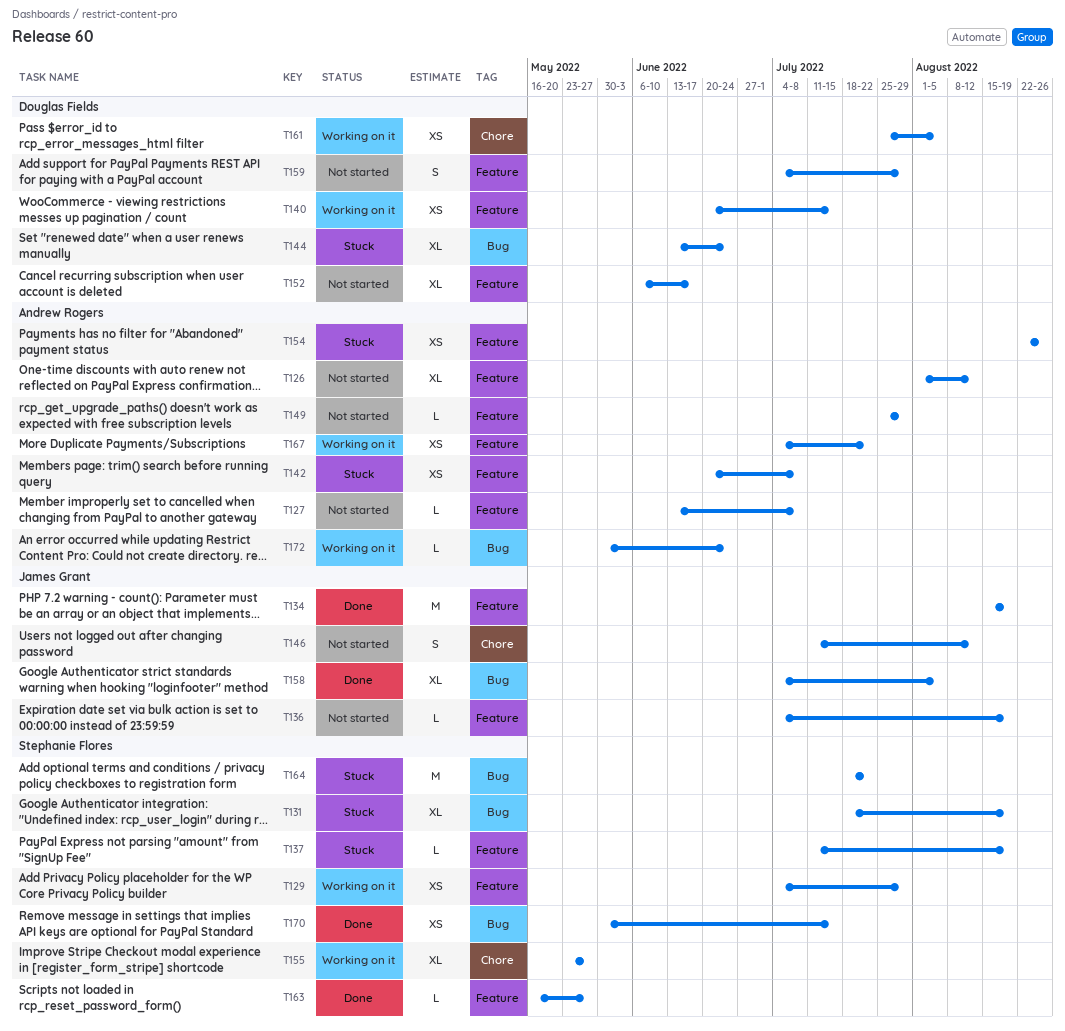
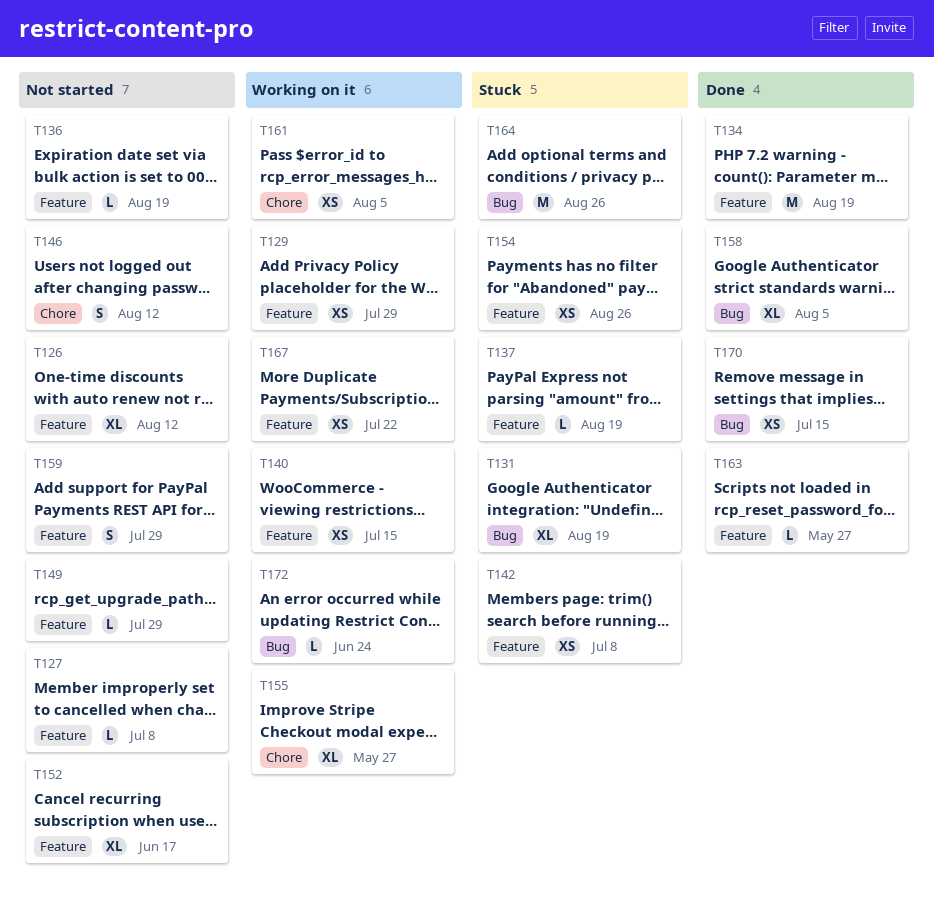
T144: present -> none
T164, due: Jul 22 -> Aug 26

